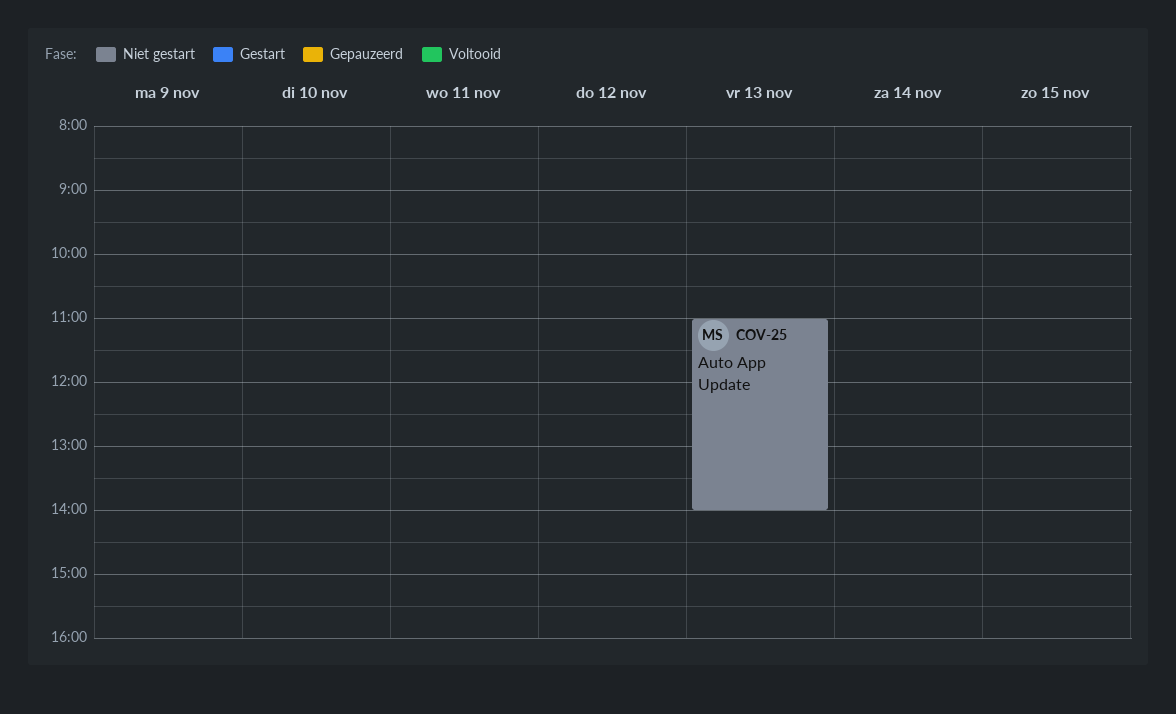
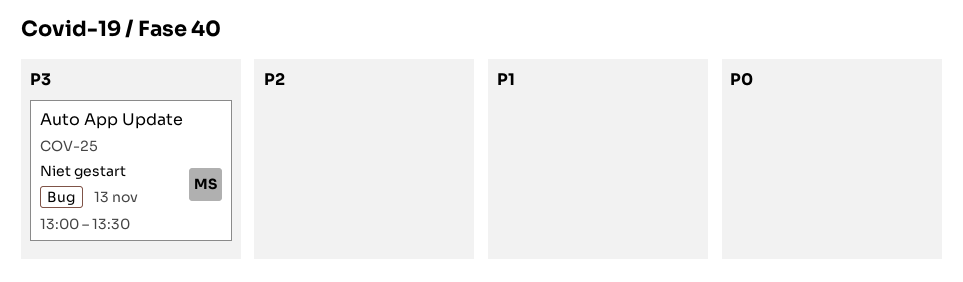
COV-25, begins: 11:00 -> 13:00
COV-25, ends: 14:00 -> 13:30

